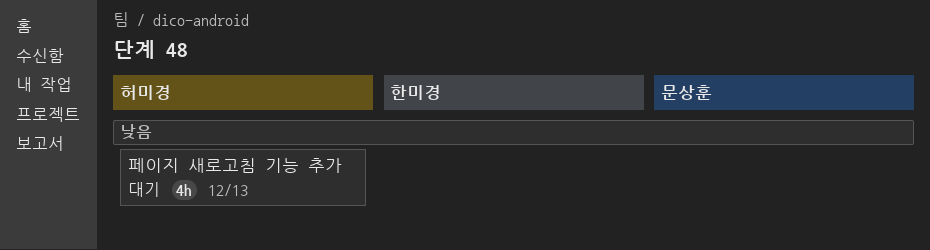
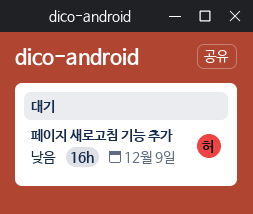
페이지 새로고침 기능 추가, estimate: 4h -> 16h
페이지 새로고침 기능 추가, due: Dec 13 -> Dec 9

